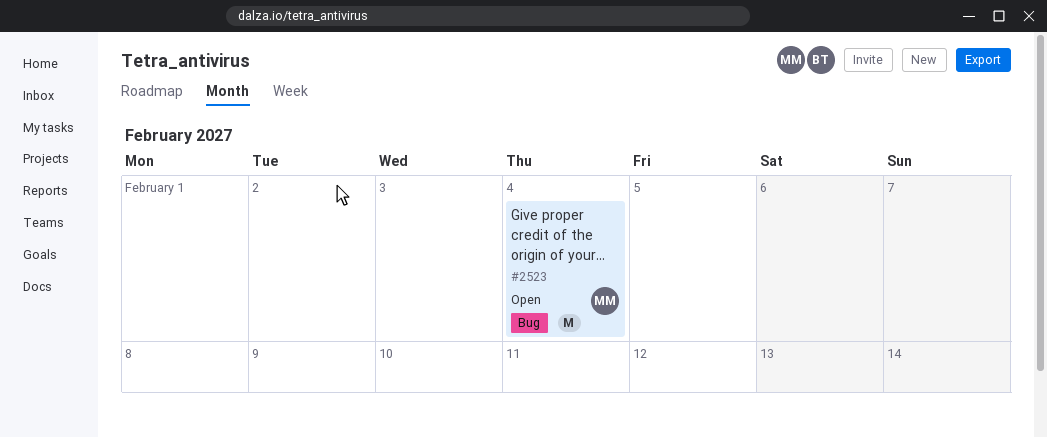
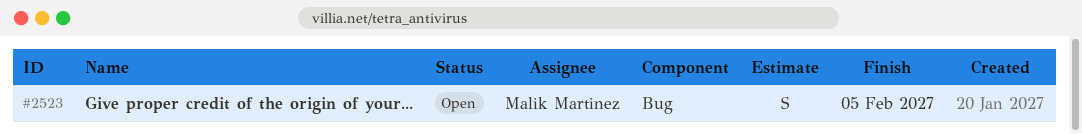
#2523, estimate: M -> S
#2523, due: Feb 4 -> Feb 5

